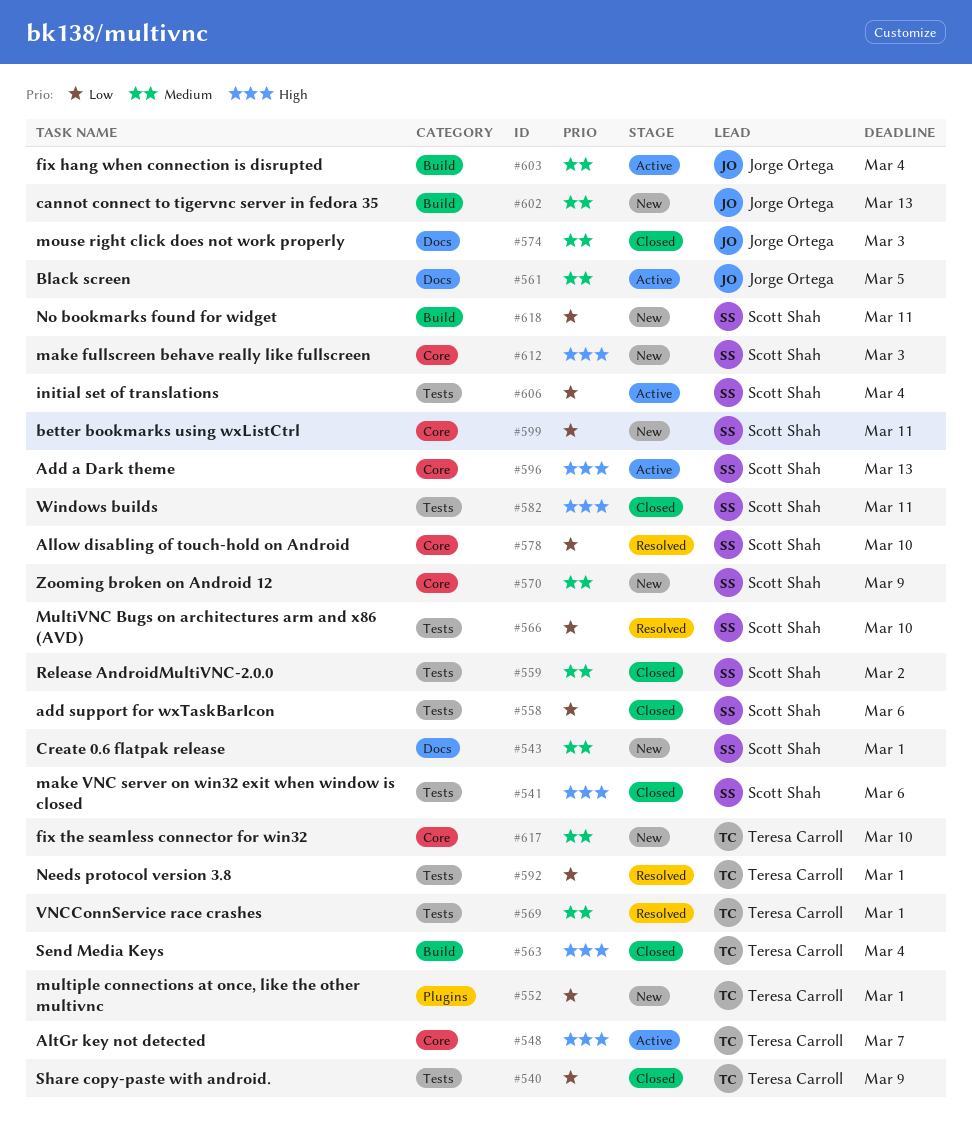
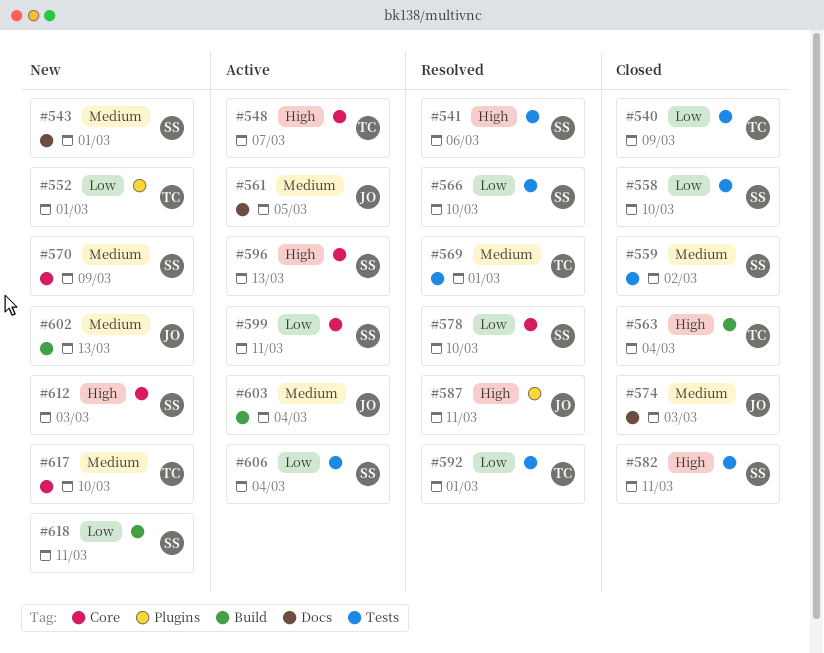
#541, status: Closed -> Resolved
#558, due: Mar 6 -> Mar 10
#587: none -> present
#599, status: New -> Active

